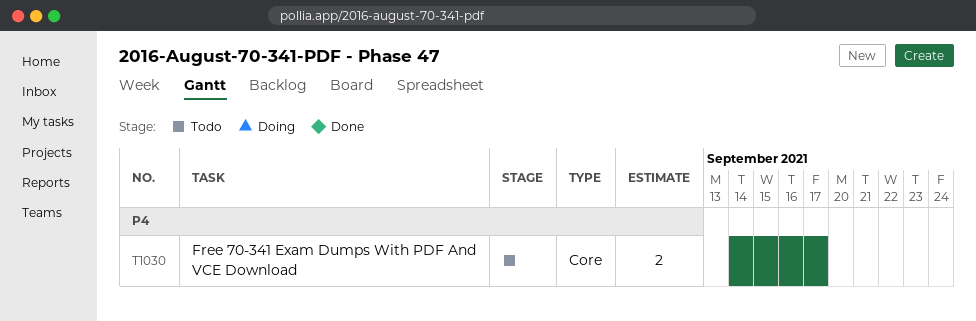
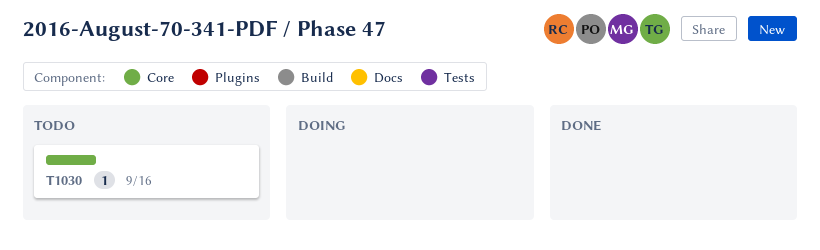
T1030, estimate: 2 -> 1
T1030, due: Sep 17 -> Sep 16

